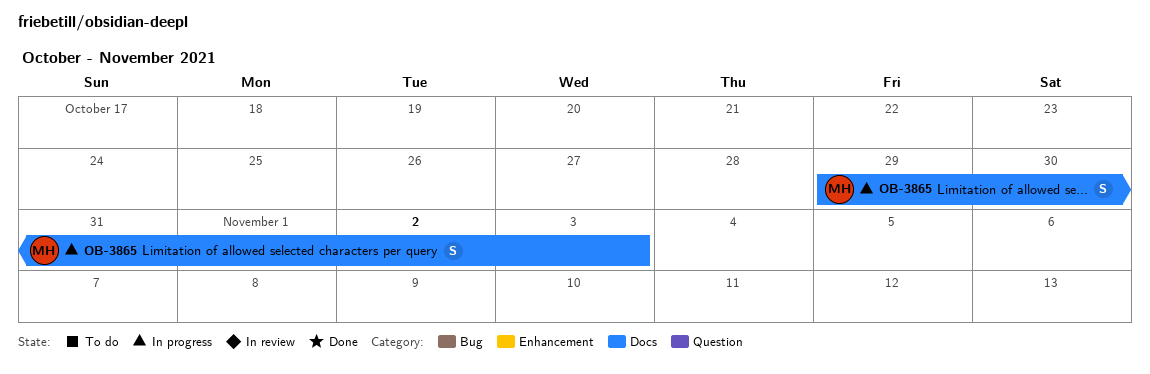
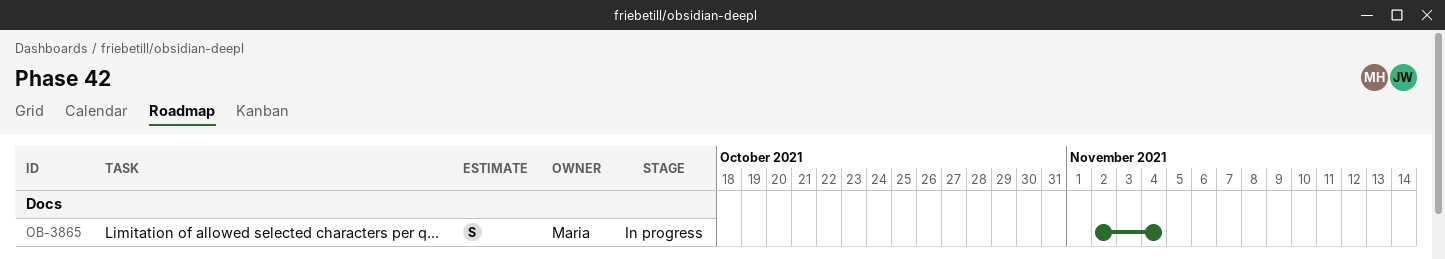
OB-3865, start: Oct 29 -> Nov 2
OB-3865, due: Nov 3 -> Nov 4

